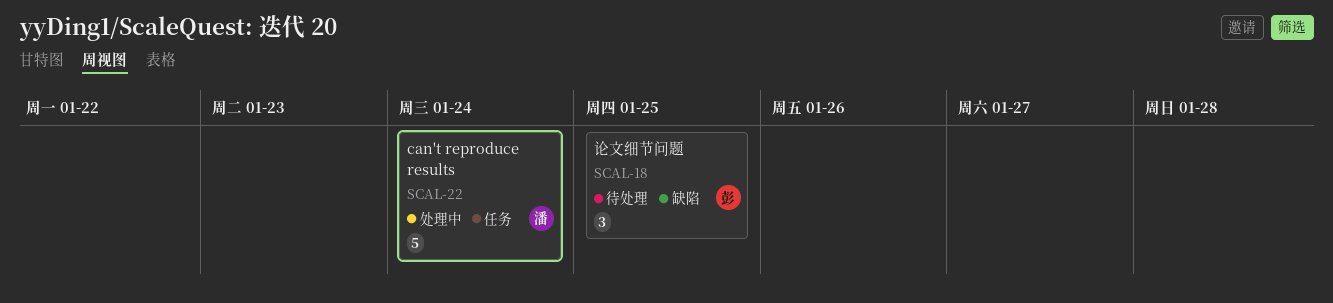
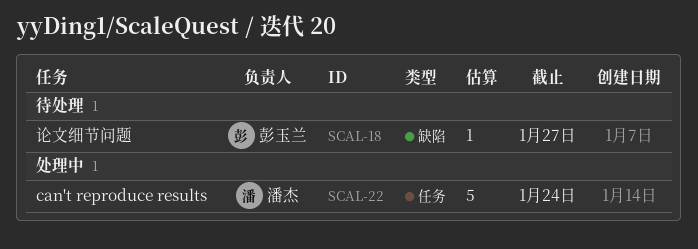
SCAL-18, estimate: 3 -> 1
SCAL-18, due: Jan 25 -> Jan 27

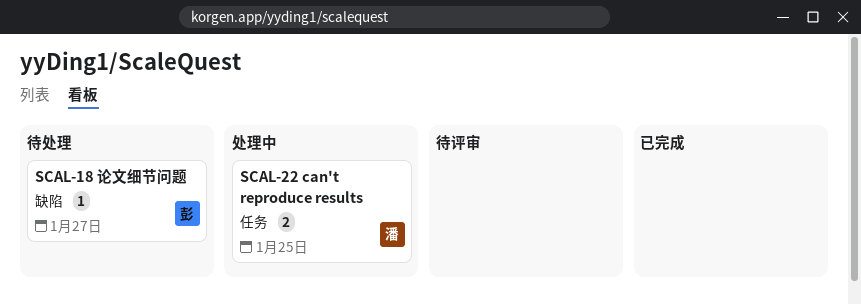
SCAL-22, estimate: 5 -> 2
SCAL-22, due: Jan 24 -> Jan 25

